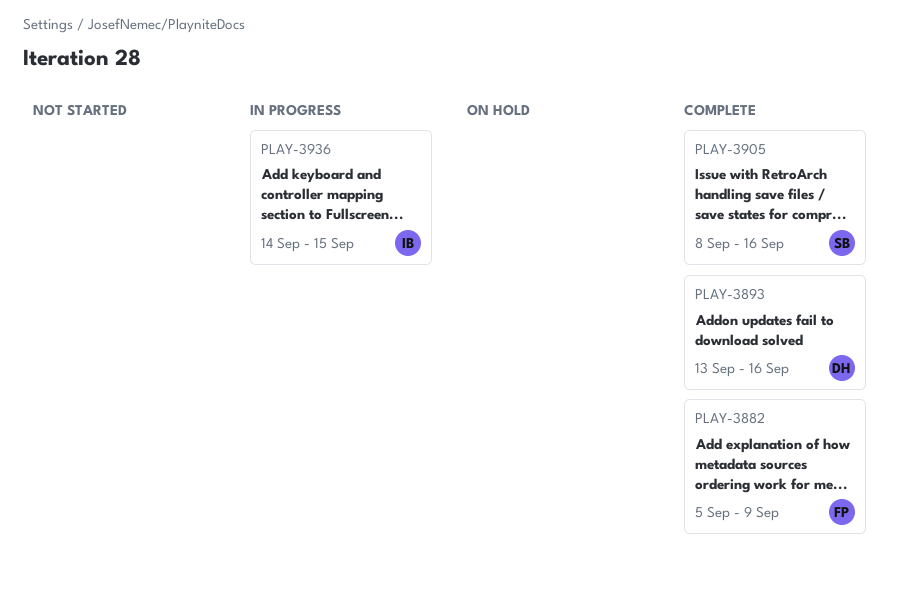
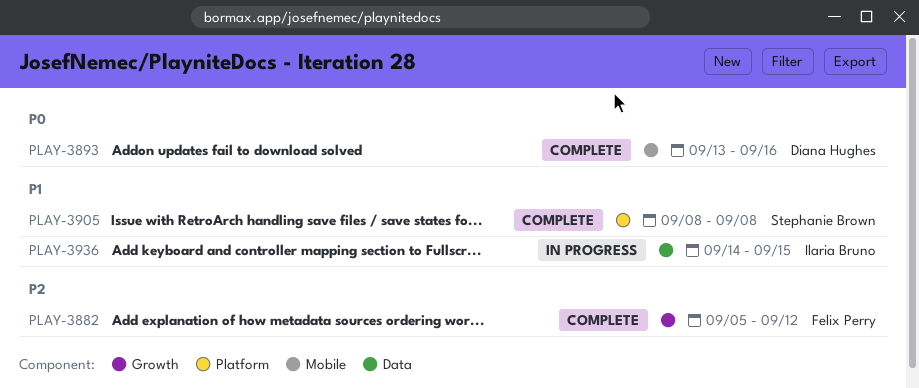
PLAY-3882, due: Sep 9 -> Sep 12
PLAY-3905, due: Sep 16 -> Sep 8

